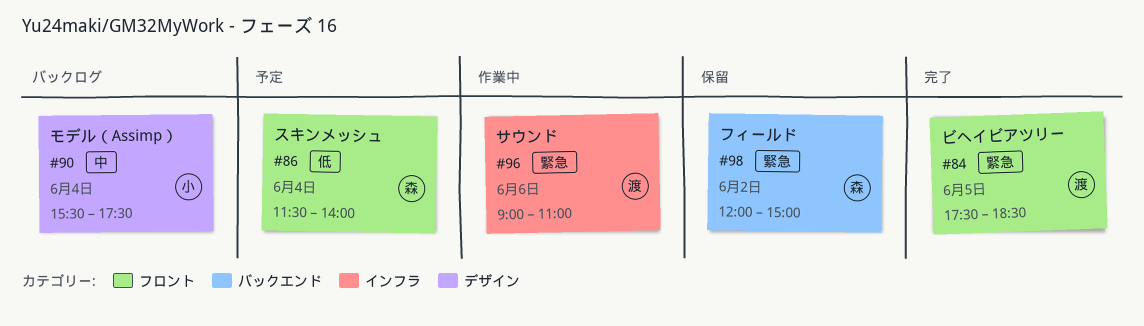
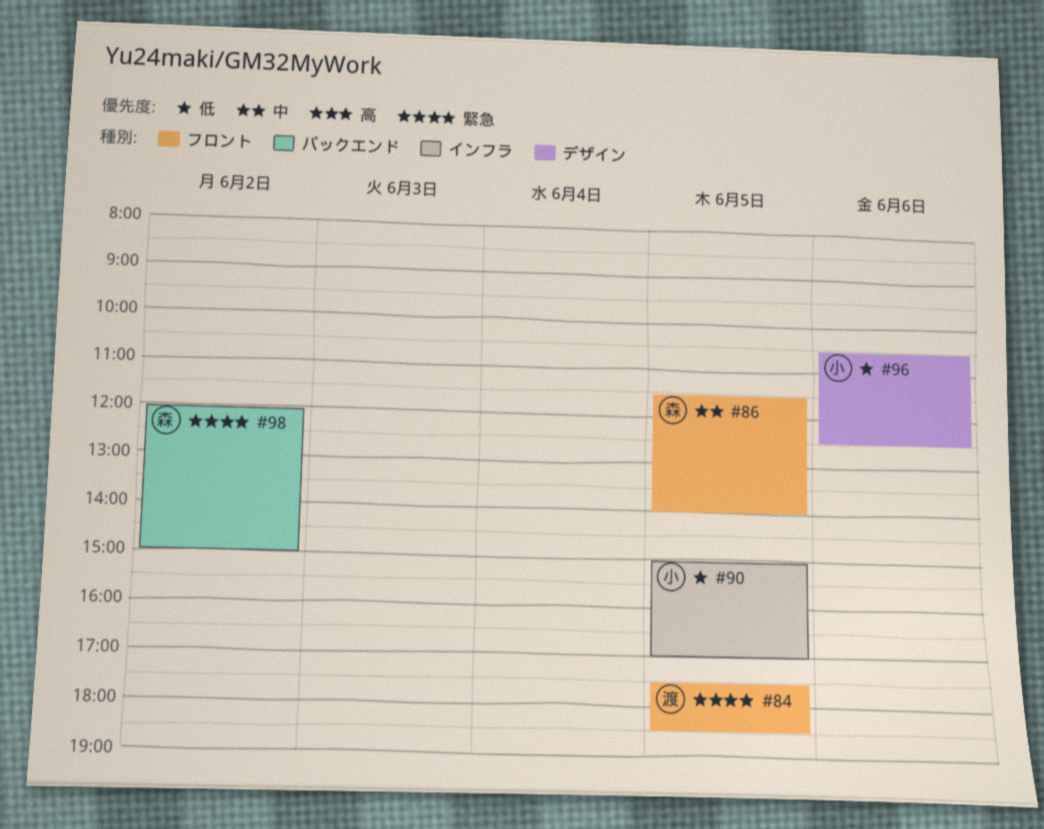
#86, priority: 低 -> 中
#86, day: Jun 4 -> Jun 5
#90, priority: 中 -> 低
#90, label: デザイン -> インフラ
#90, day: Jun 4 -> Jun 5
#90, begins: 15:30 -> 15:00
#90, ends: 17:30 -> 17:00
#96, owner: 渡 -> 小
#96, priority: 緊急 -> 低
#96, label: インフラ -> デザイン
#96, begins: 09:00 -> 10:30
#96, ends: 11:00 -> 12:30

